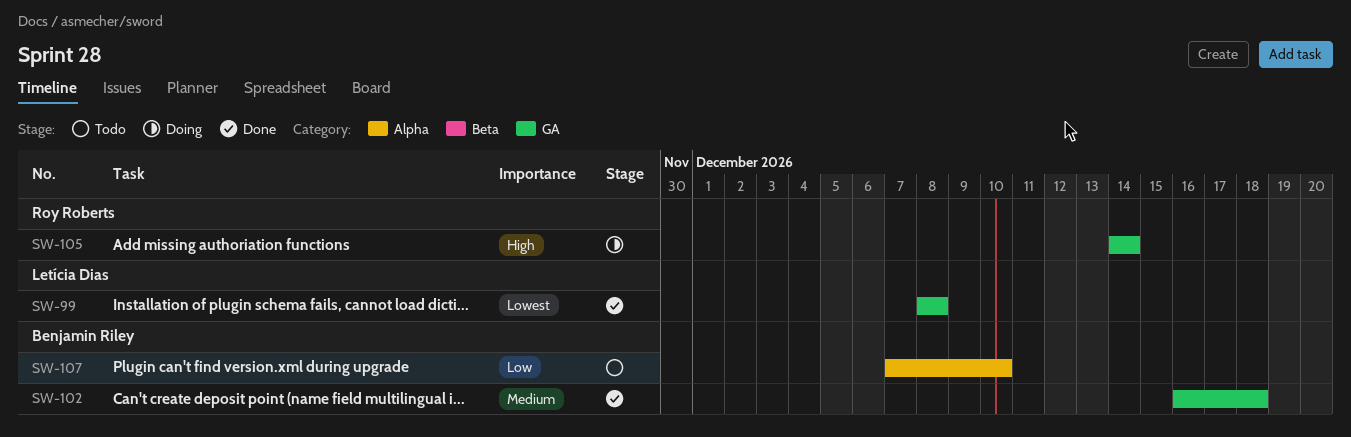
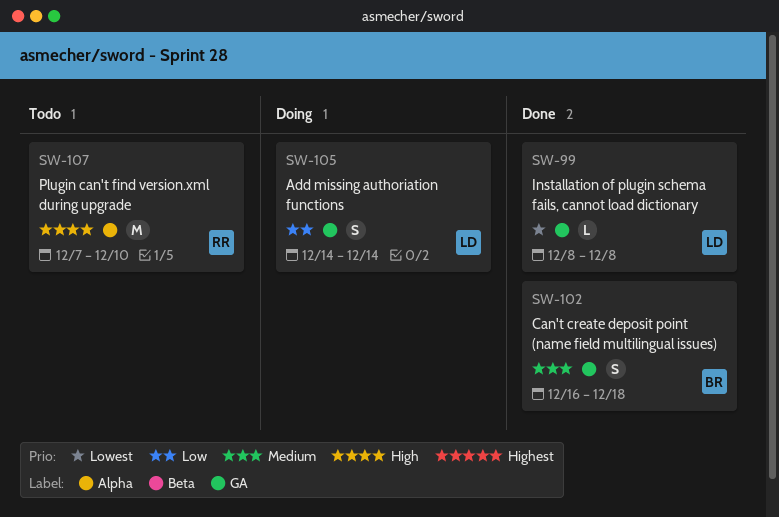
SW-105, owner: Roy Roberts -> Letícia Dias
SW-105, priority: High -> Low
SW-107, owner: Benjamin Riley -> Roy Roberts
SW-107, priority: Low -> High

